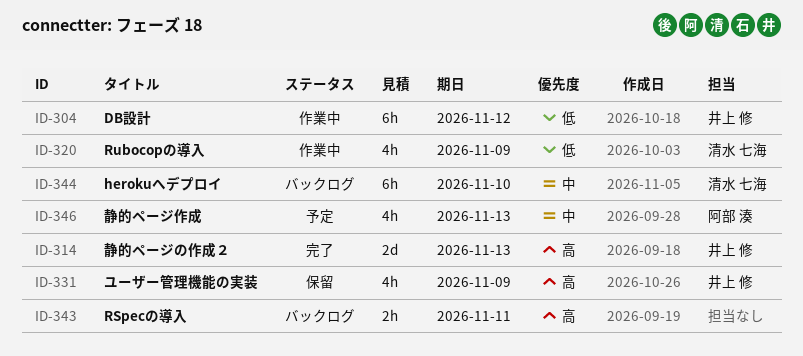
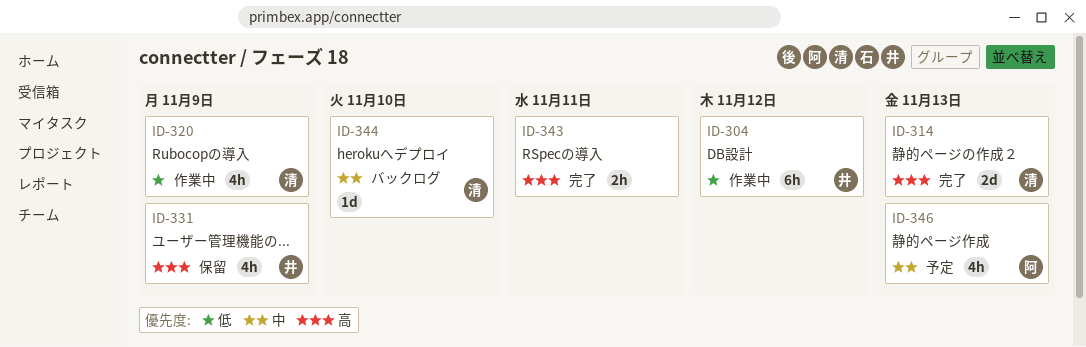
ID-314, owner: 井上 修 -> 清水 七海
ID-343, status: バックログ -> 完了
ID-344, estimate: 6h -> 1d

